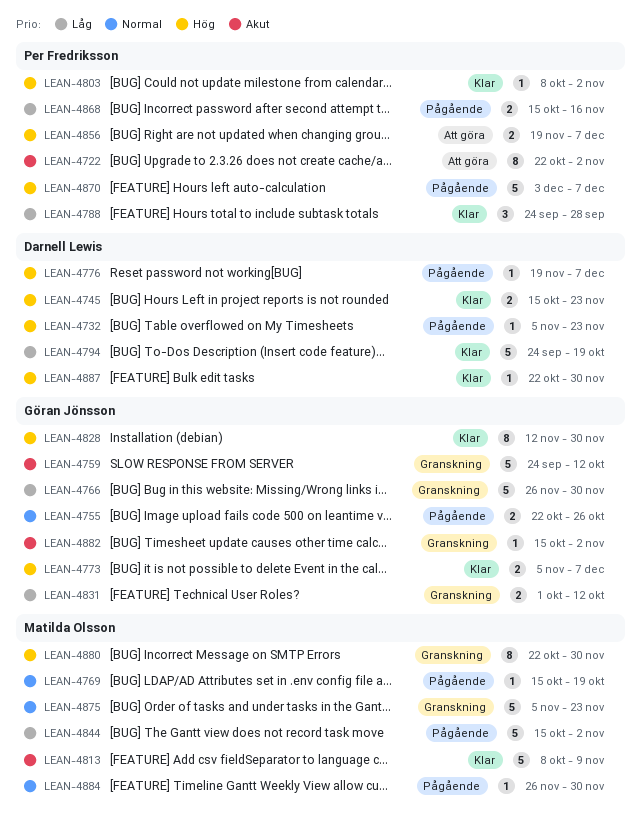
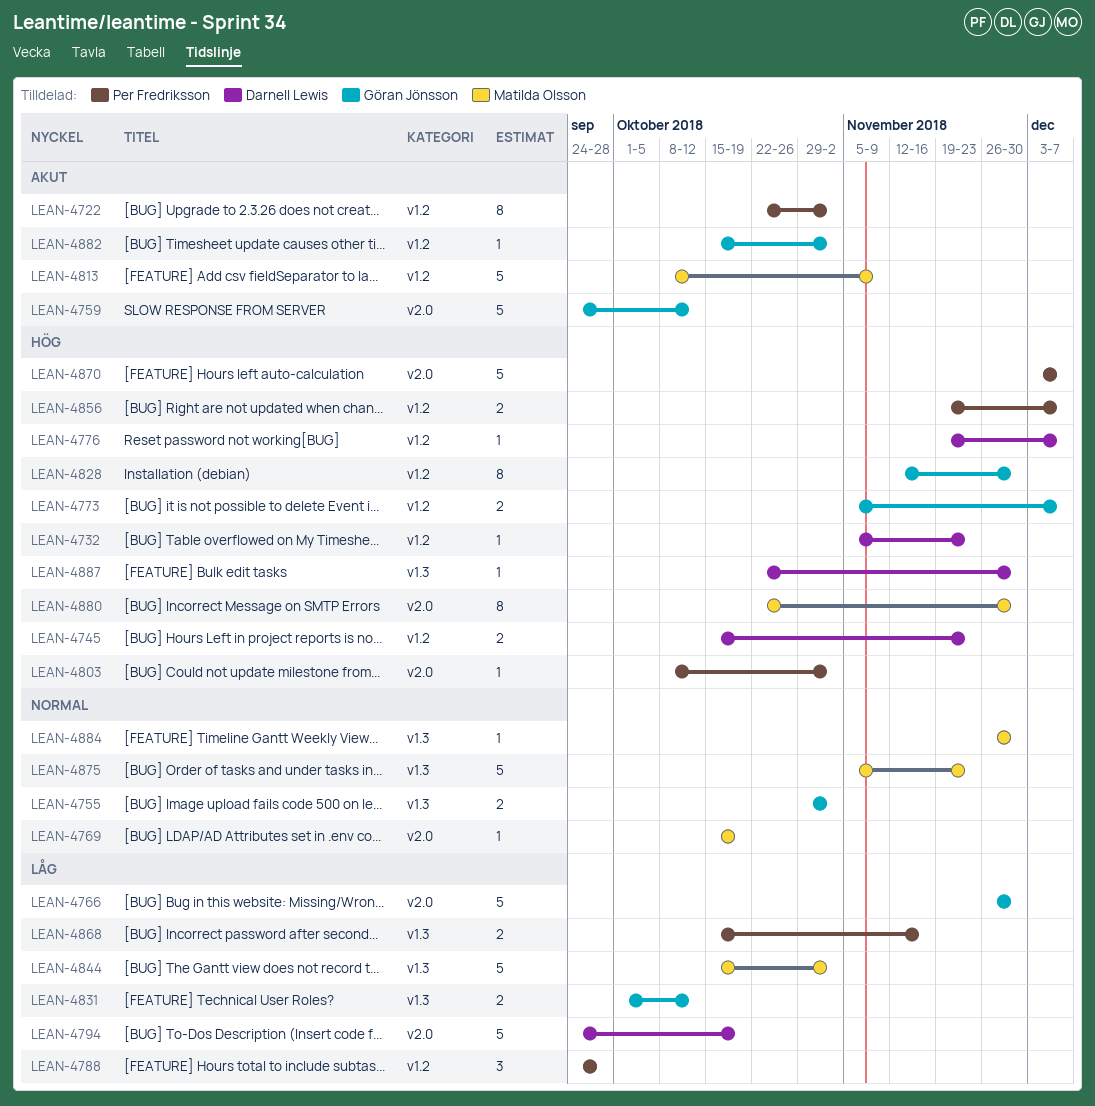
LEAN-4755, start: Oct 22 -> Oct 29
LEAN-4755, due: Oct 26 -> Nov 2

